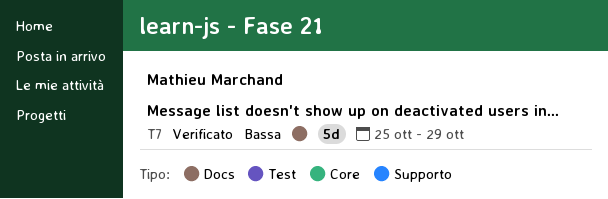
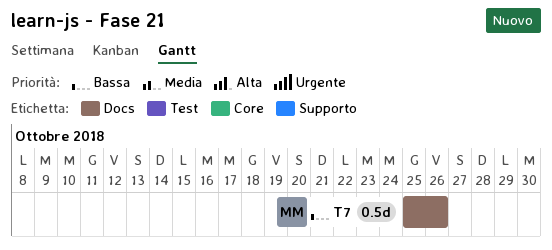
T7, estimate: 5d -> 0.5d
T7, due: Oct 29 -> Oct 26

